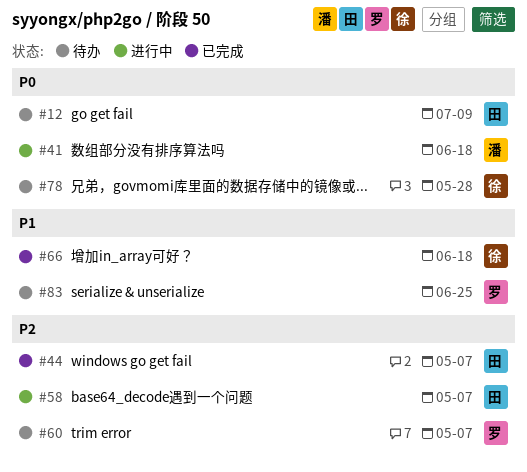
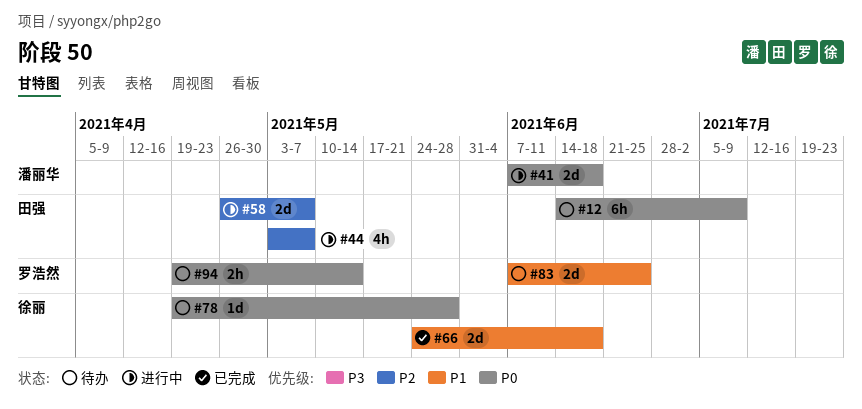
#44, status: 已完成 -> 进行中
#60: present -> none
#94: none -> present

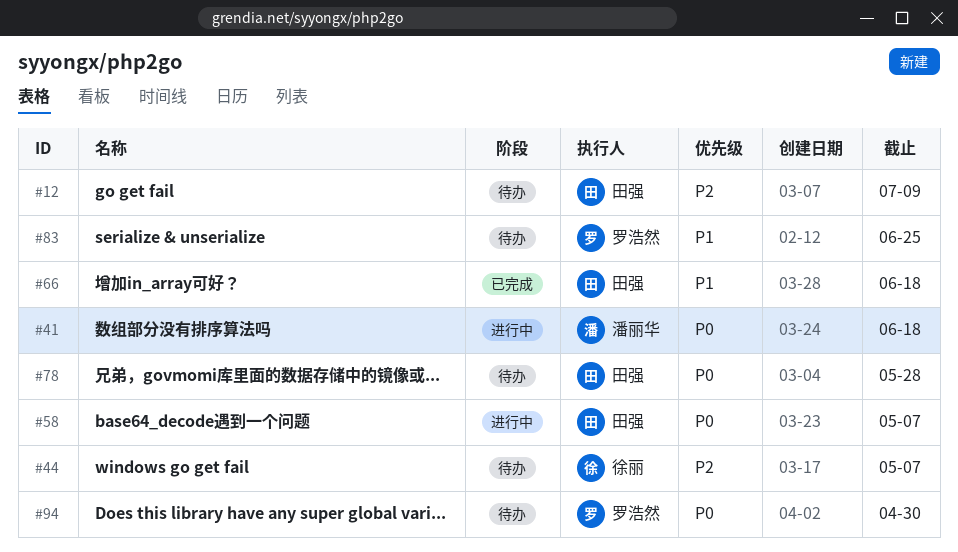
#12, priority: P0 -> P2
#44, status: 进行中 -> 待办
#44, owner: 田强 -> 徐丽
#58, priority: P2 -> P0
#66, owner: 徐丽 -> 田强
#78, owner: 徐丽 -> 田强
#94, due: May 14 -> Apr 30

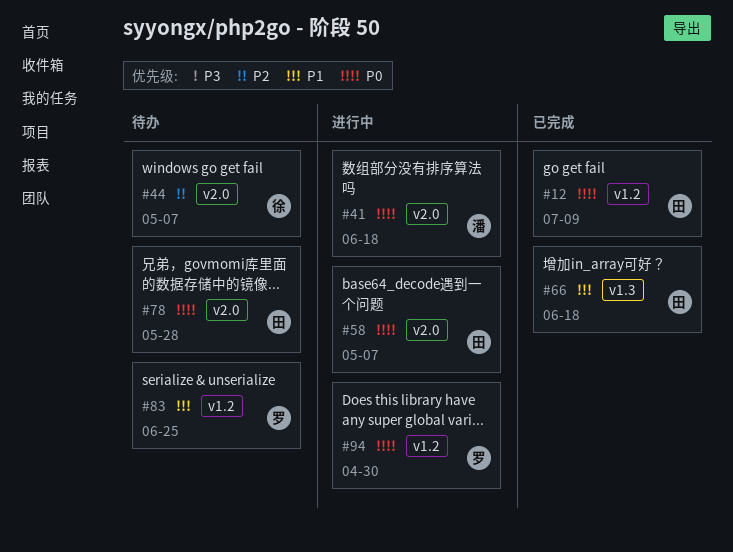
#12, status: 待办 -> 已完成
#12, priority: P2 -> P0
#94, status: 待办 -> 进行中

